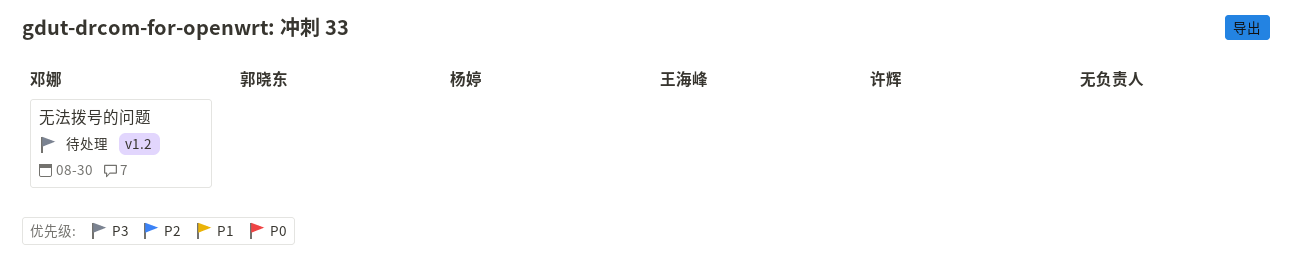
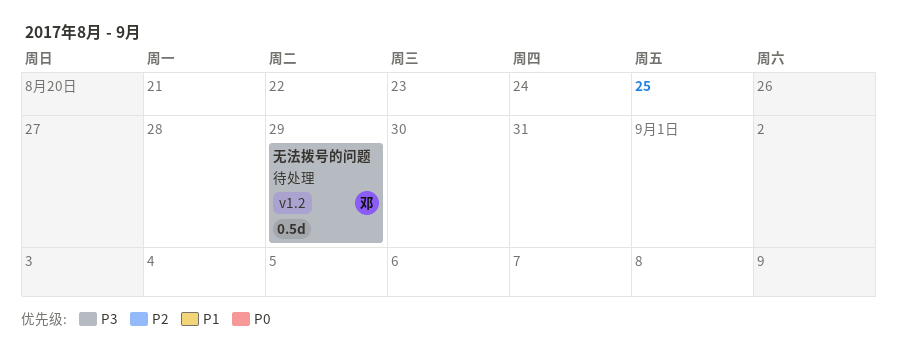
无法拨号的问题, due: Aug 30 -> Aug 29

